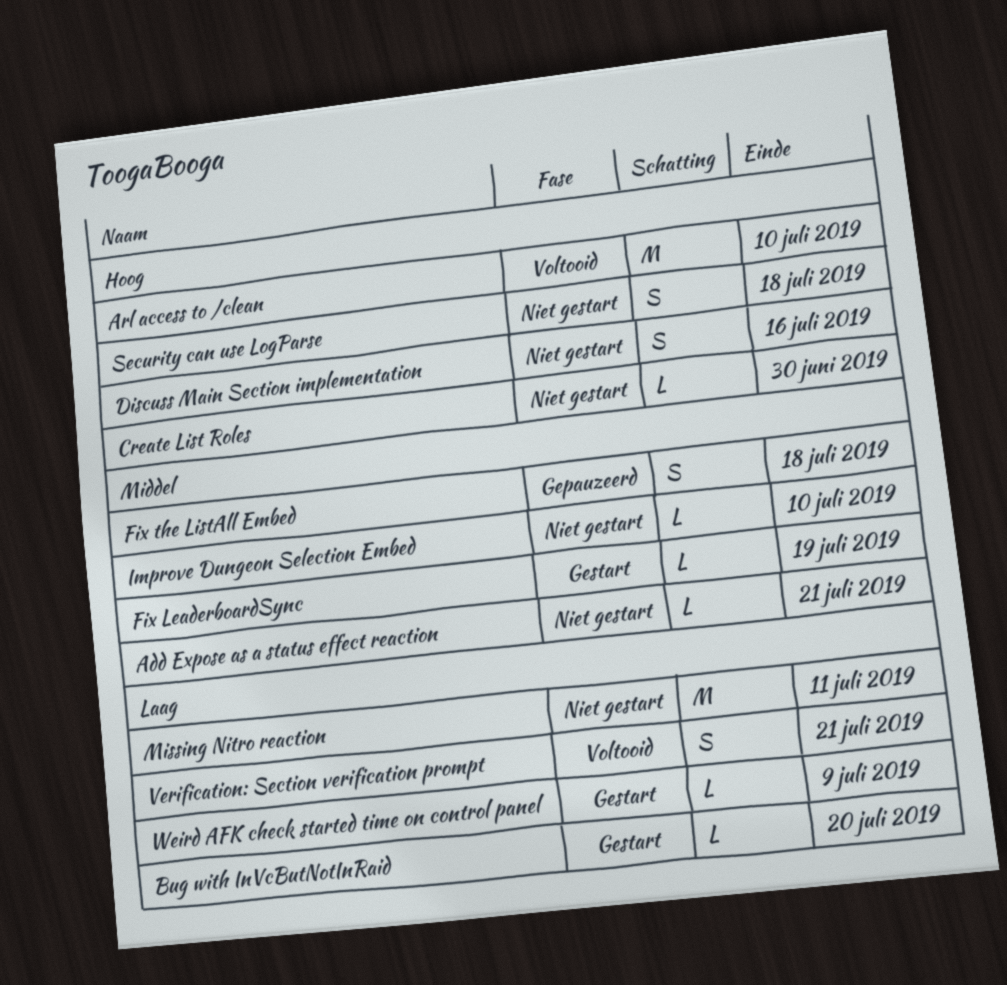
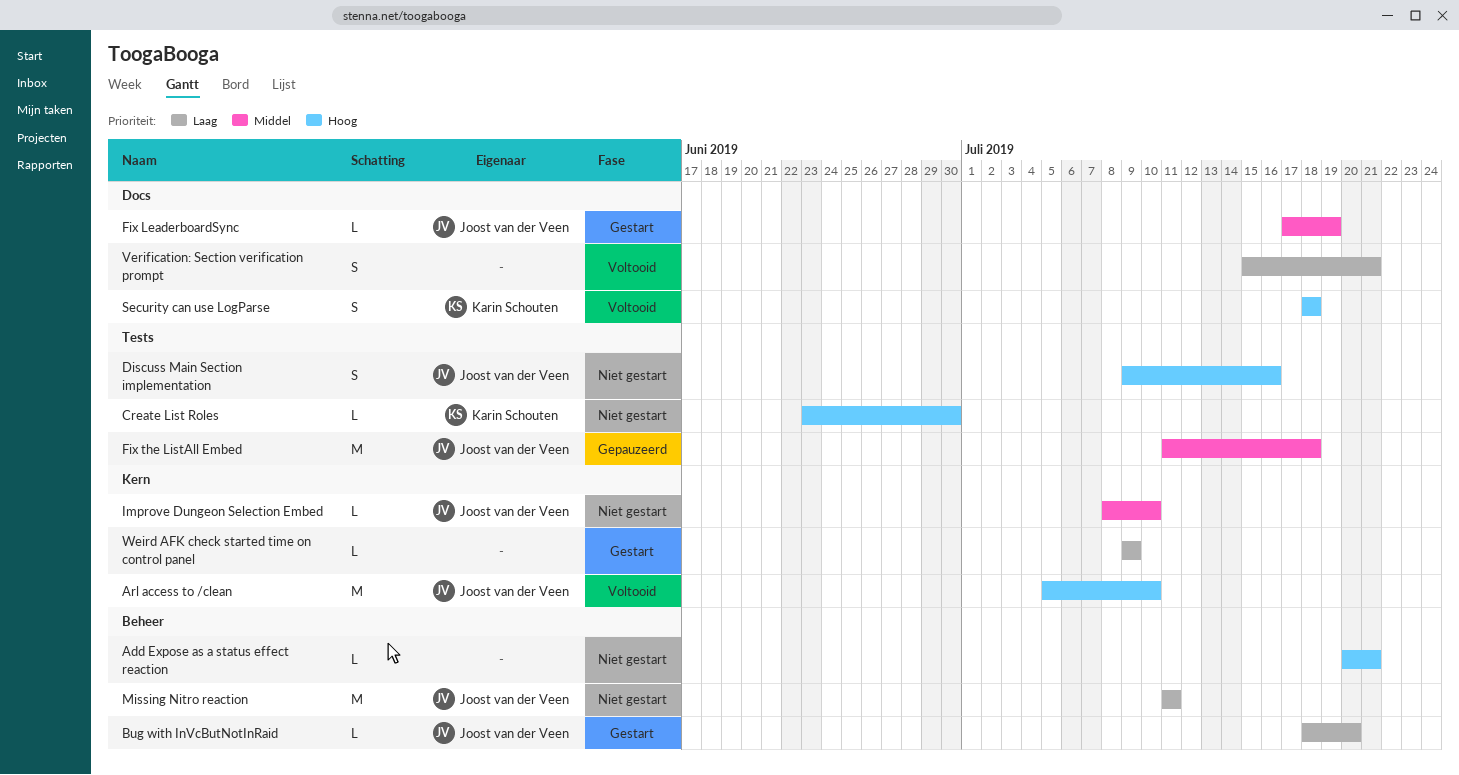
Add Expose as a status effect reaction, priority: Middel -> Hoog
Fix the ListAll Embed, estimate: S -> M
Security can use LogParse, status: Niet gestart -> Voltooid

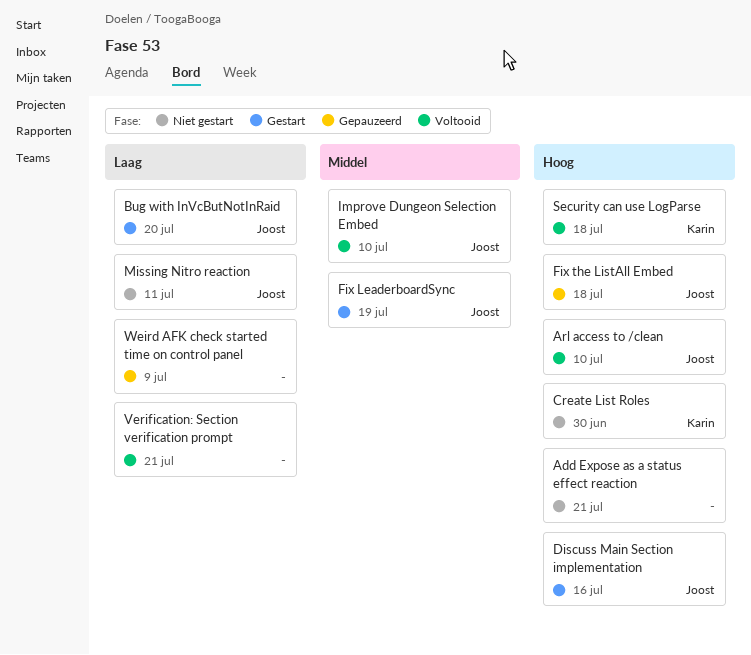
Discuss Main Section implementation, status: Niet gestart -> Gestart
Fix the ListAll Embed, priority: Middel -> Hoog
Improve Dungeon Selection Embed, status: Niet gestart -> Voltooid
Weird AFK check started time on control panel, status: Gestart -> Gepauzeerd

